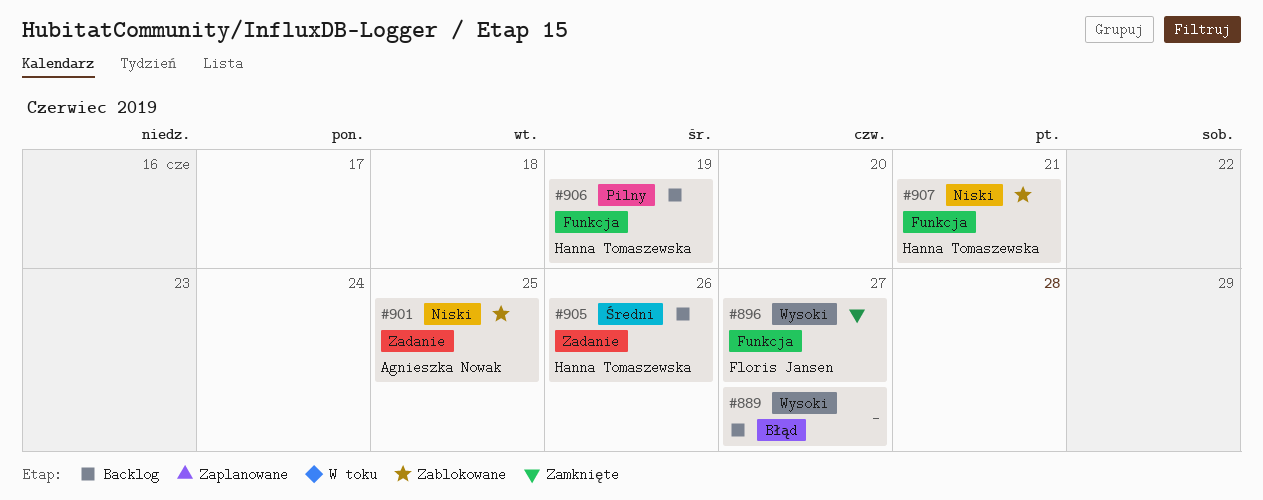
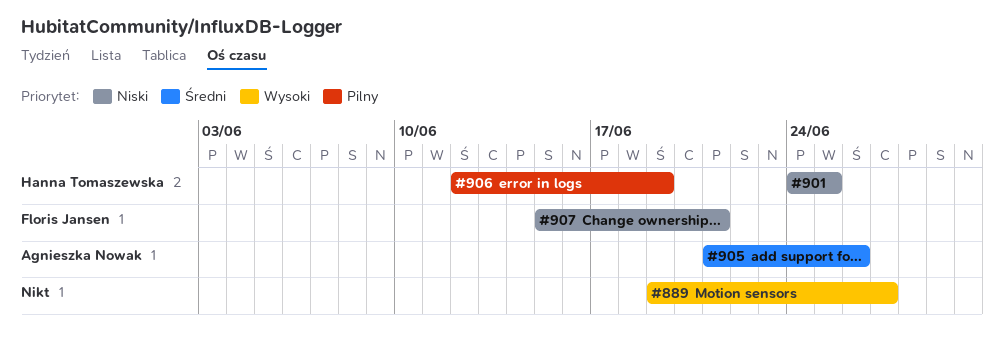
#896: present -> none
#901, owner: Agnieszka Nowak -> Hanna Tomaszewska
#905, owner: Hanna Tomaszewska -> Agnieszka Nowak
#907, owner: Hanna Tomaszewska -> Floris Jansen

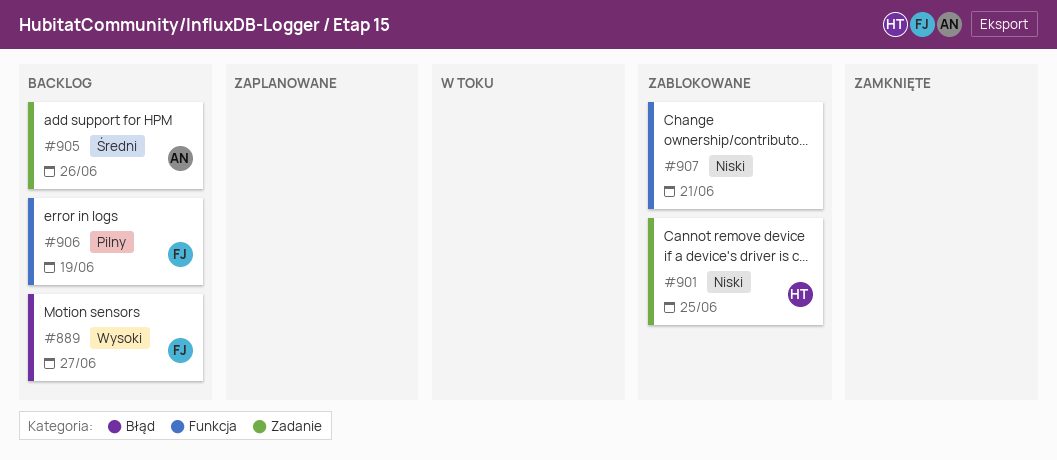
#889, owner: none -> Floris Jansen
#906, owner: Hanna Tomaszewska -> Floris Jansen
#907, owner: Floris Jansen -> none

